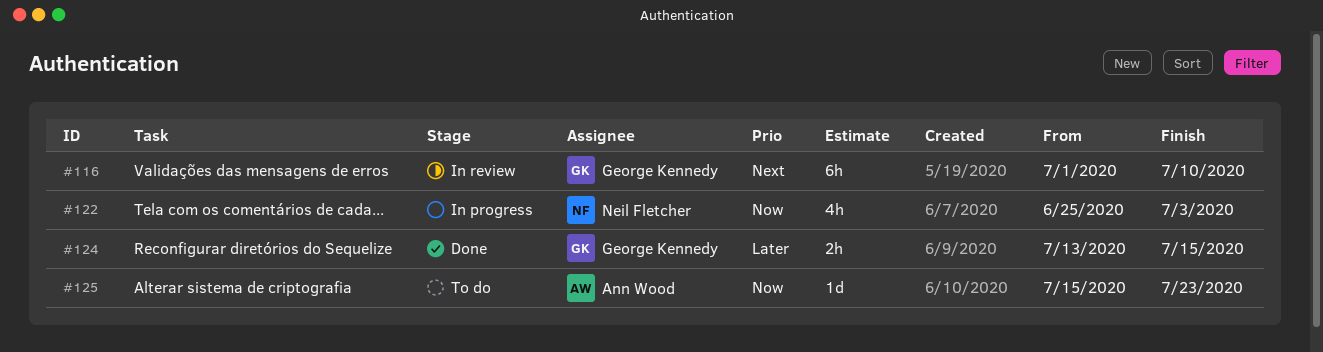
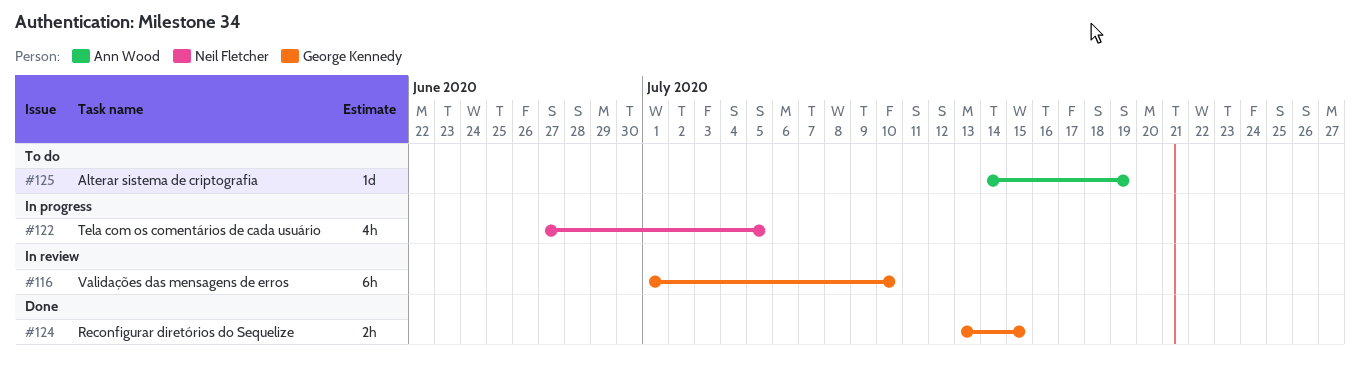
#122, start: Jun 25 -> Jun 27
#122, due: Jul 3 -> Jul 5
#125, start: Jul 15 -> Jul 14
#125, due: Jul 23 -> Jul 19

